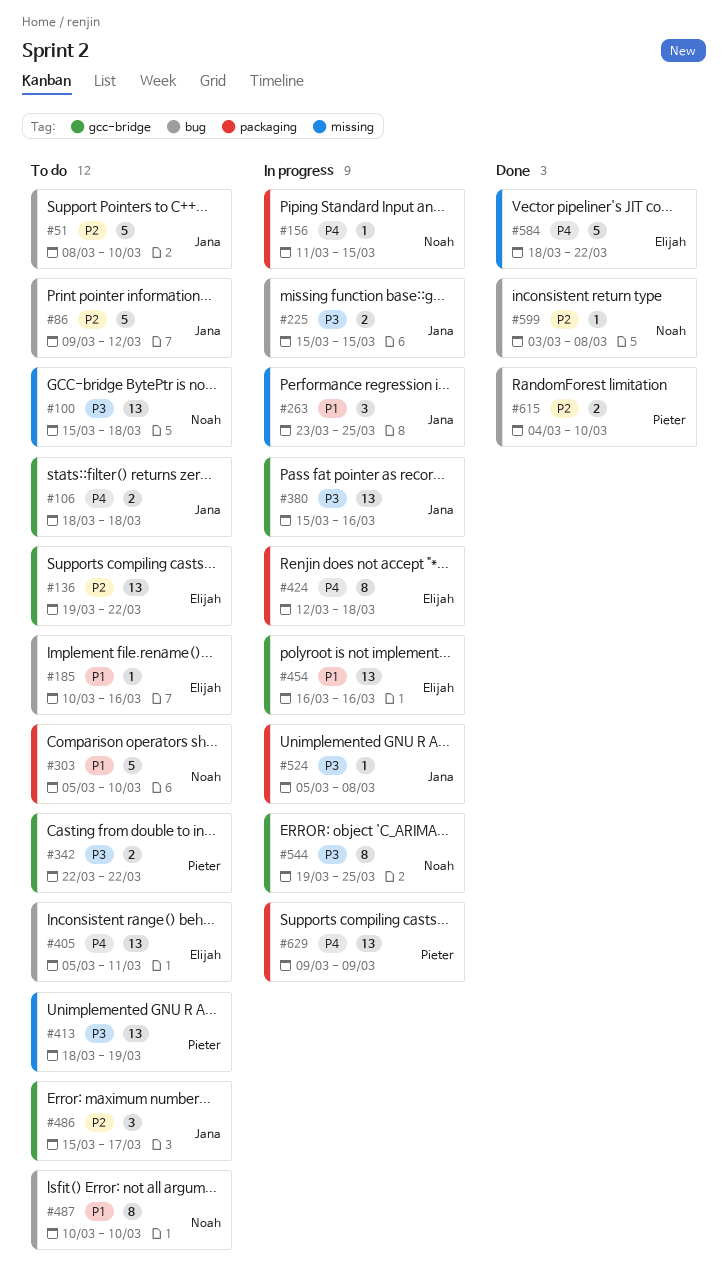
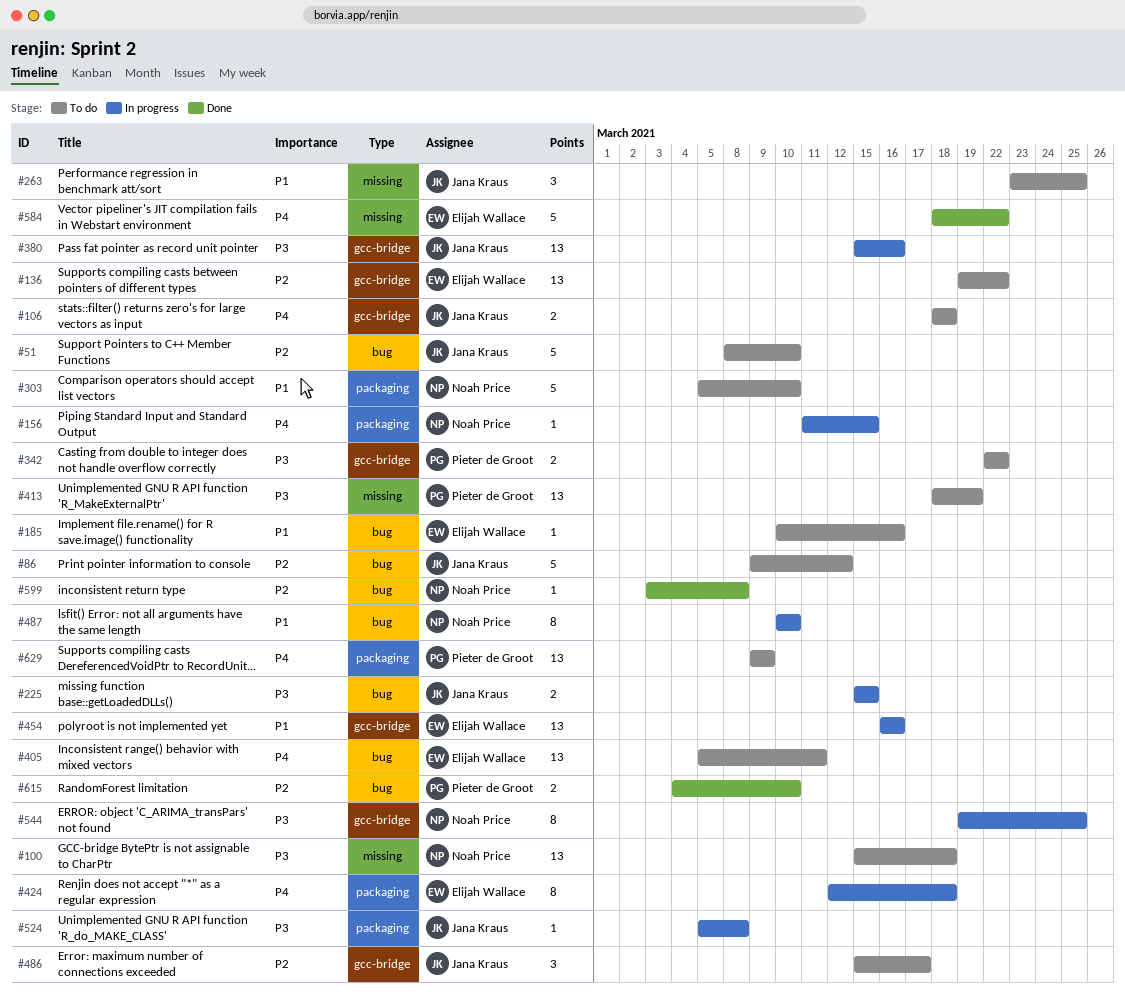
#263, status: In progress -> To do
#487, status: To do -> In progress
#629, status: In progress -> To do

